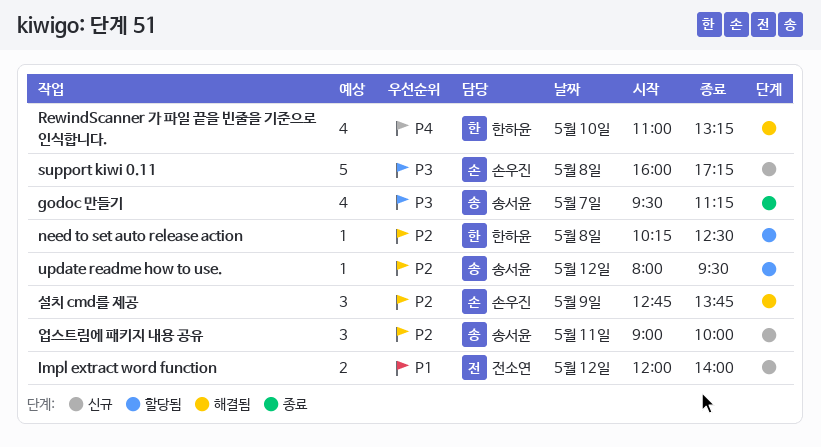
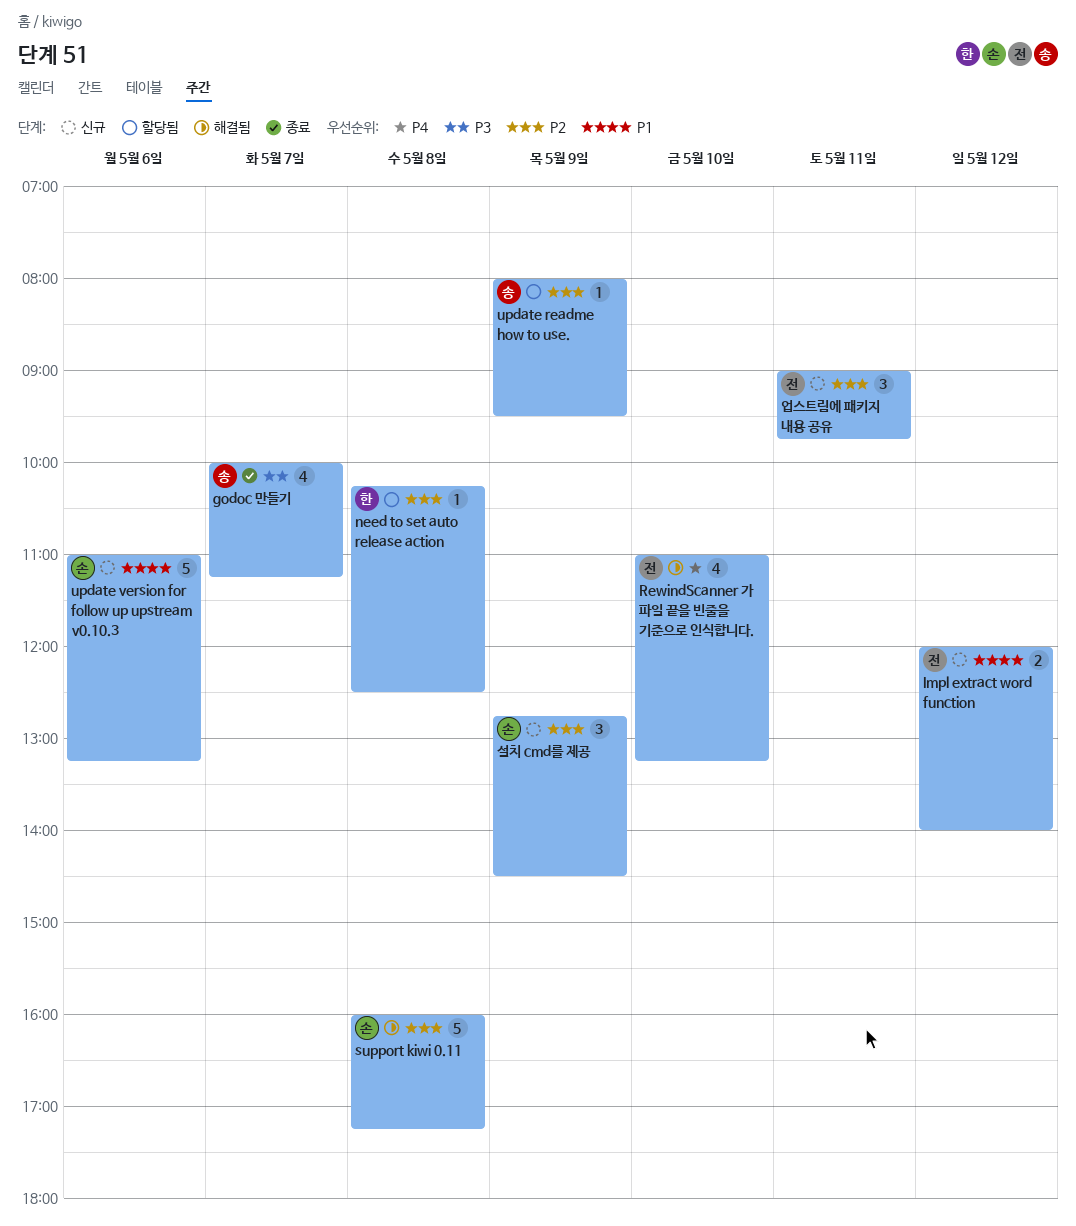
godoc 만들기, begins: 09:30 -> 10:00
RewindScanner 가 파일 끝을 빈줄을 기준으로 인식합니다., owner: 한하윤 -> 전소연
support kiwi 0.11, status: 신규 -> 해결됨
support kiwi 0.11, priority: P3 -> P2
update readme how to use., day: May 12 -> May 9
update version for follow up upstream v0.10.3: none -> present
설치 cmd를 제공, status: 해결됨 -> 신규
설치 cmd를 제공, ends: 13:45 -> 14:30
업스트림에 패키지 내용 공유, owner: 송서윤 -> 전소연
업스트림에 패키지 내용 공유, ends: 10:00 -> 09:45

